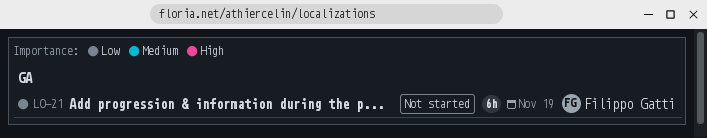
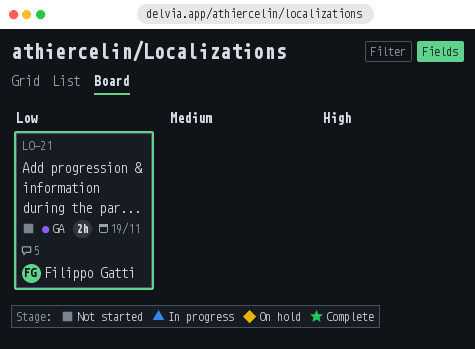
LO-21, estimate: 6h -> 2h

